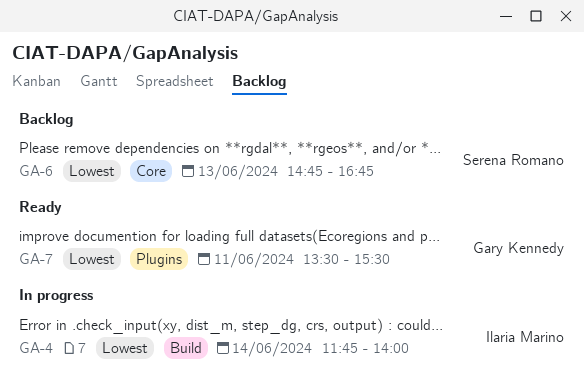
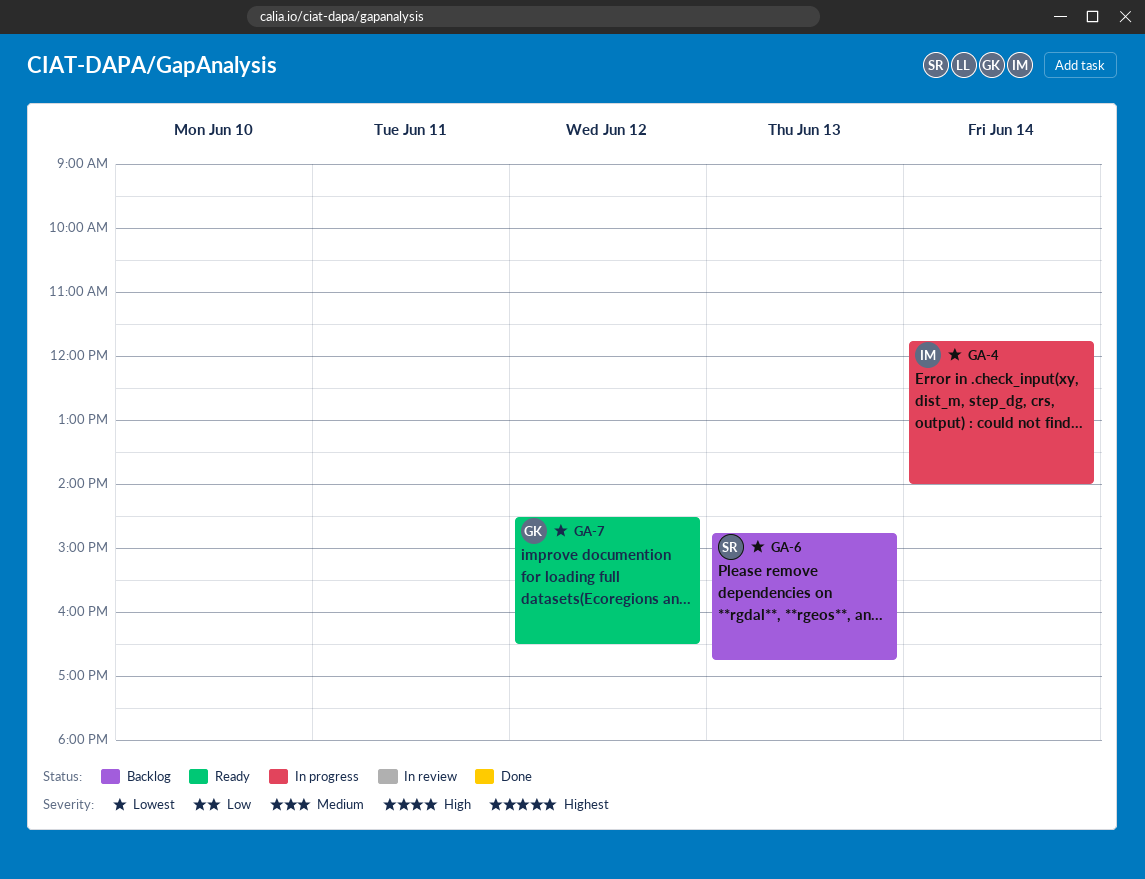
GA-7, day: Jun 11 -> Jun 12
GA-7, begins: 13:30 -> 14:30
GA-7, ends: 15:30 -> 16:30

